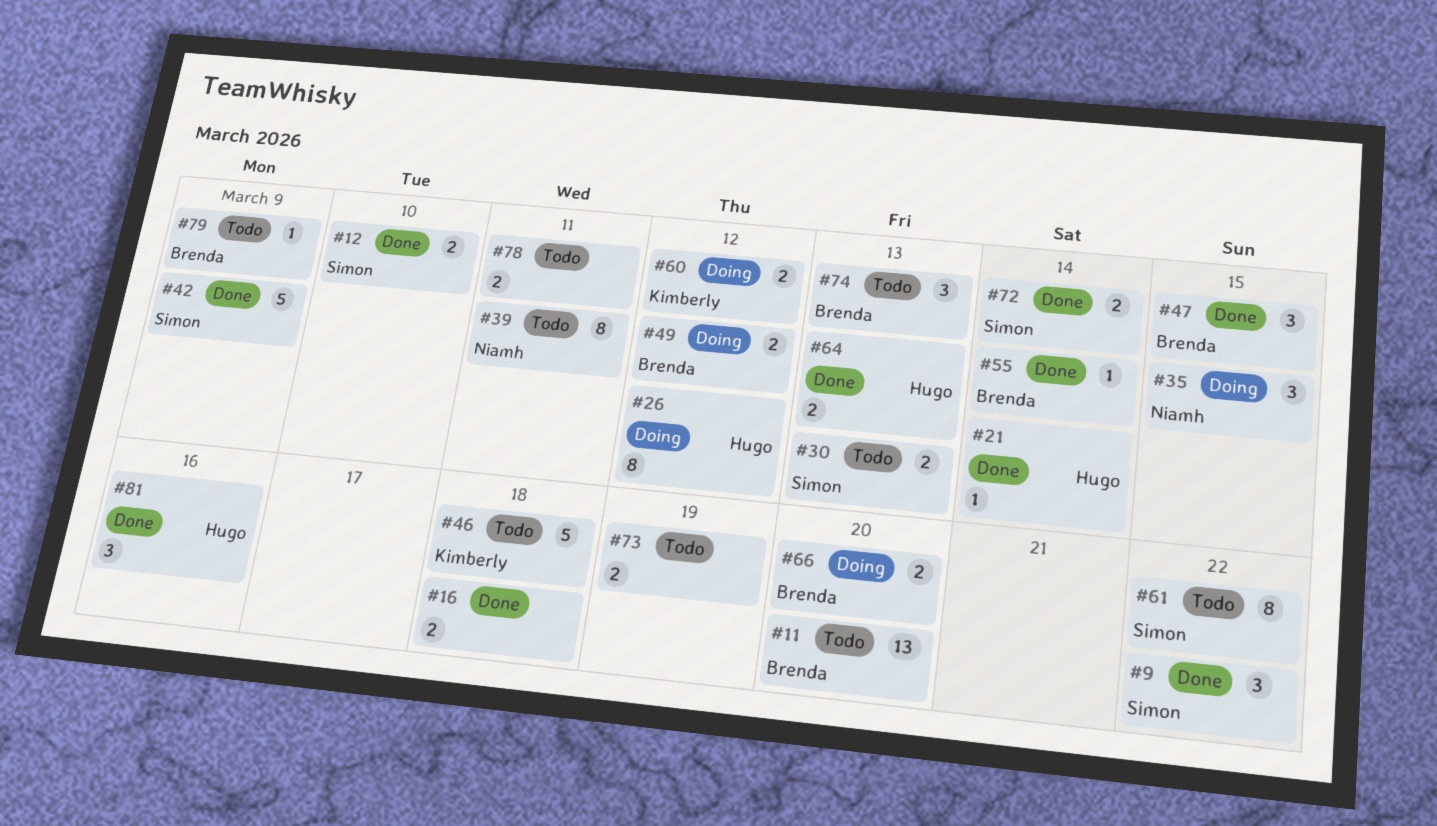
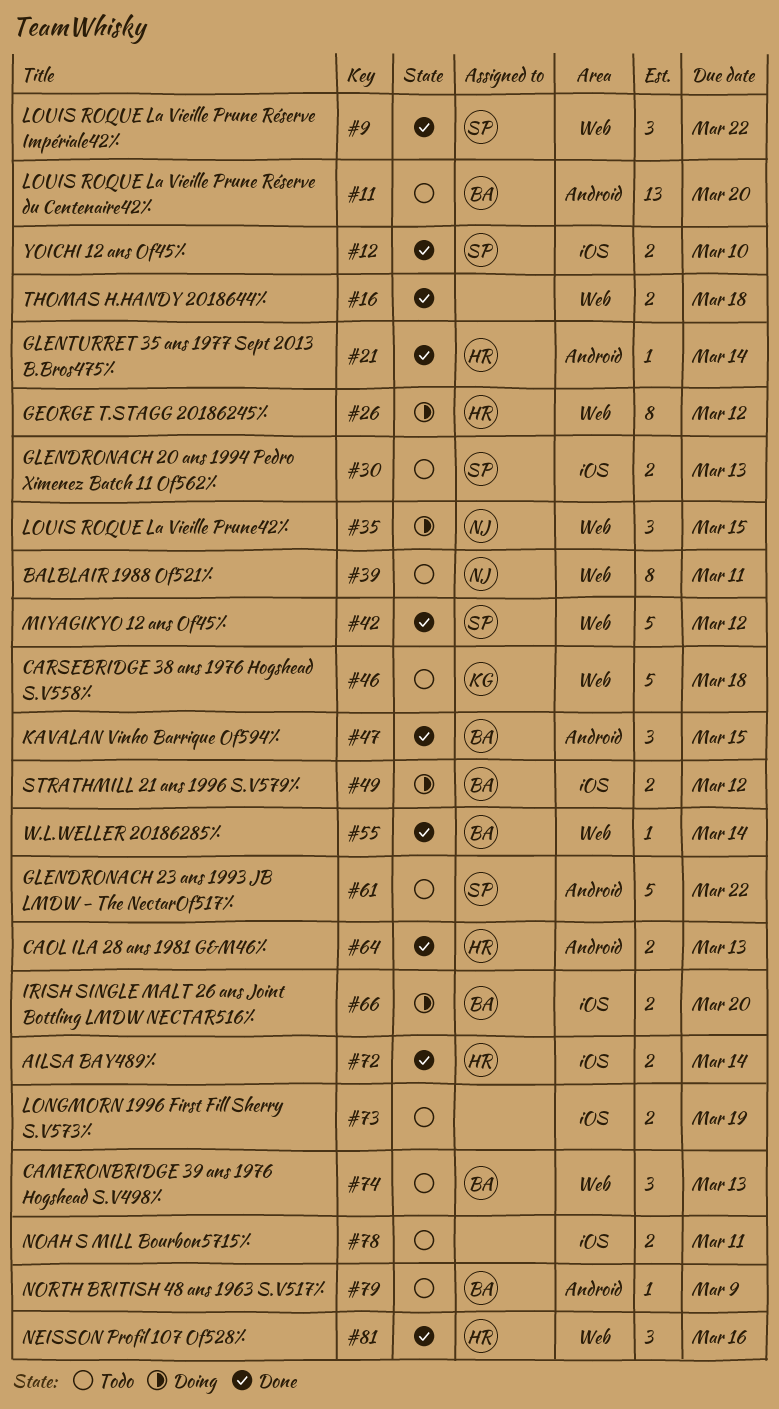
#42, due: Mar 9 -> Mar 12
#60: present -> none
#61, estimate: 8 -> 5
#72, owner: Simon -> Hugo

